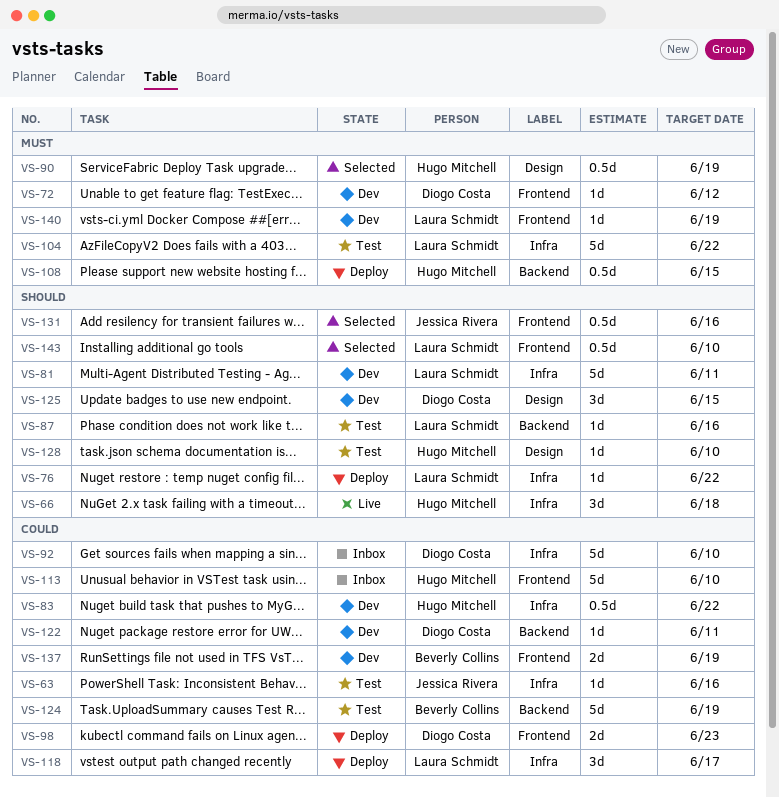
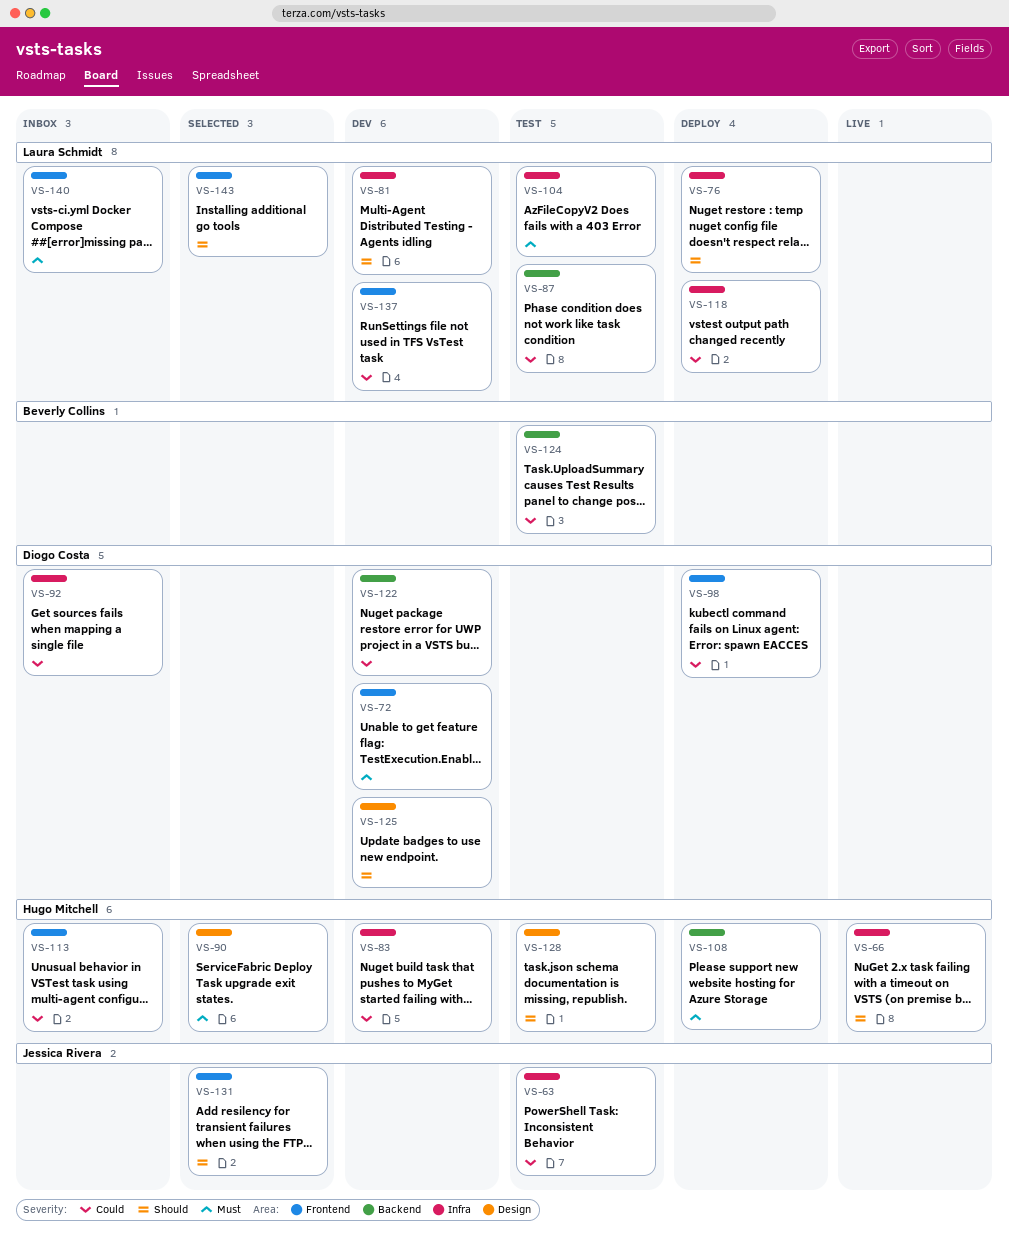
VS-87, priority: Should -> Could
VS-137, owner: Beverly Collins -> Laura Schmidt
VS-140, status: Dev -> Inbox

